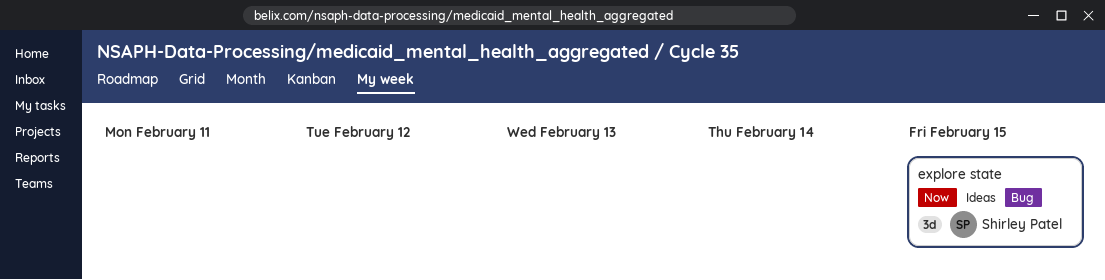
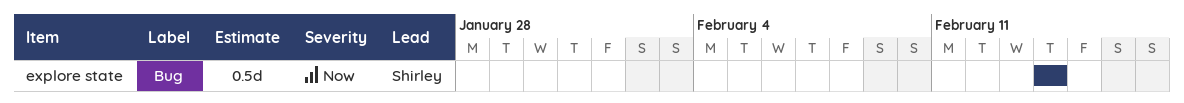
explore state, estimate: 3d -> 0.5d
explore state, due: Feb 15 -> Feb 14

